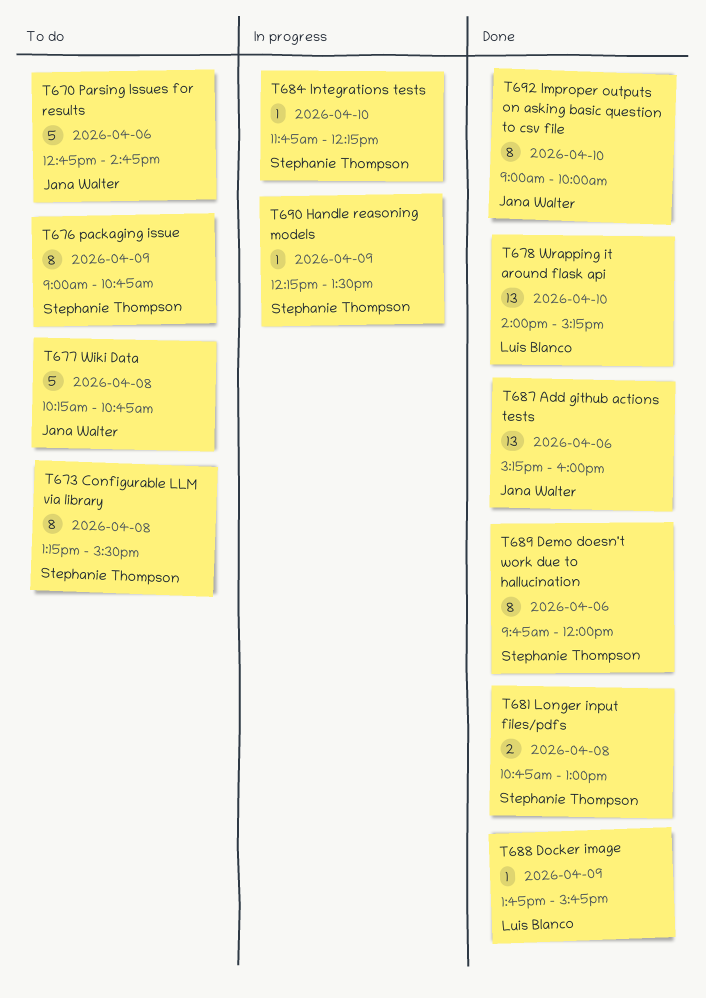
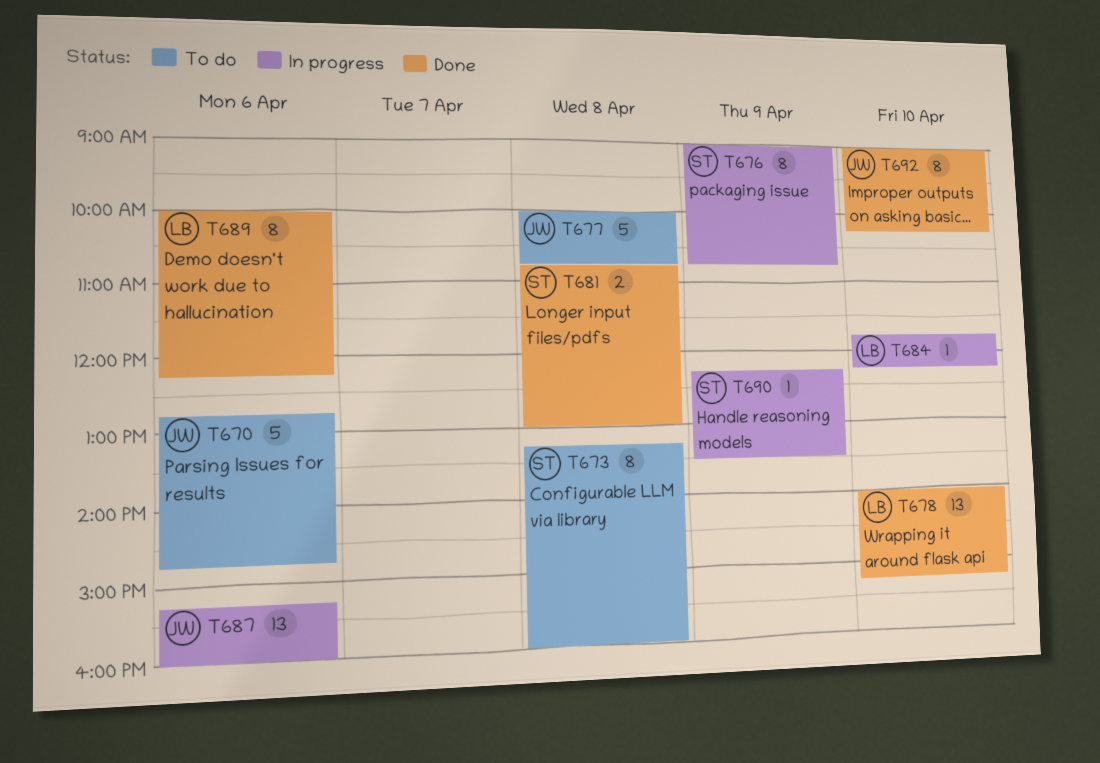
T673, ends: 15:30 -> 16:00
T676, status: To do -> In progress
T677, begins: 10:15 -> 10:00
T684, owner: Stephanie Thompson -> Luis Blanco
T687, status: Done -> In progress
T688: present -> none
T689, owner: Stephanie Thompson -> Luis Blanco
T689, begins: 09:45 -> 10:00
T689, ends: 12:00 -> 12:15
T692, ends: 10:00 -> 10:15

